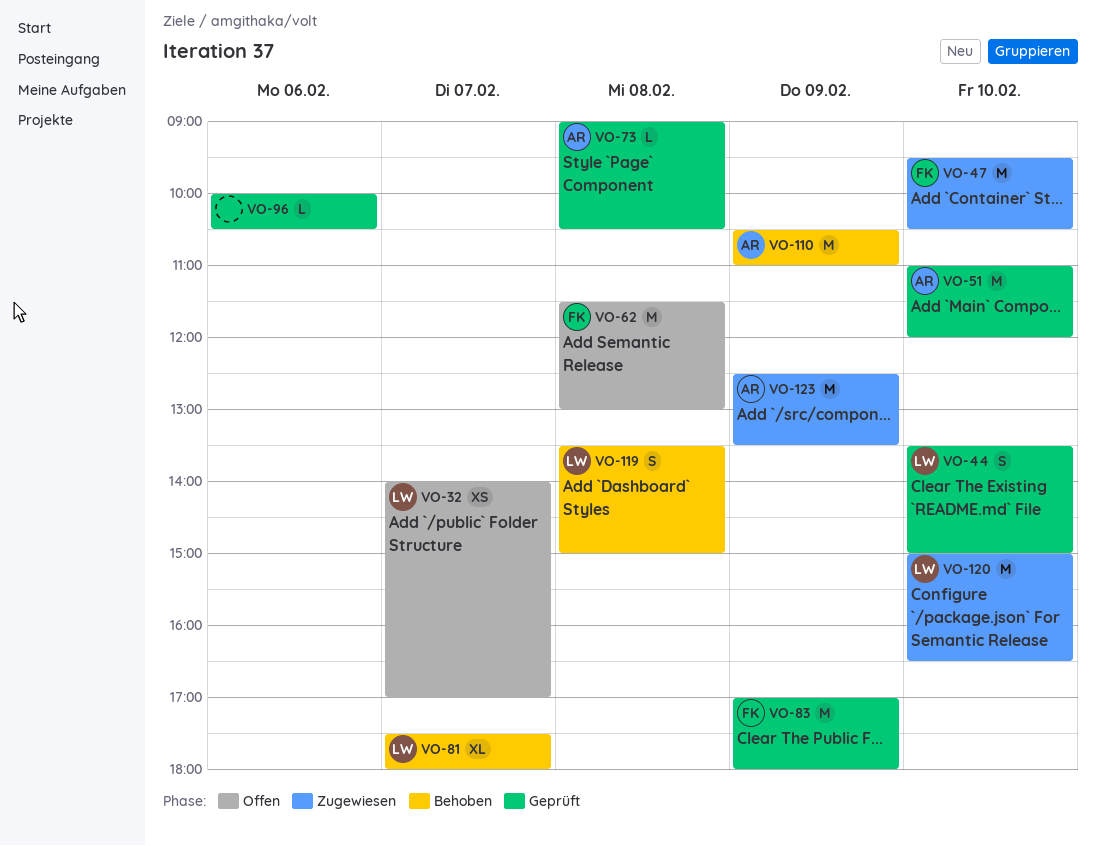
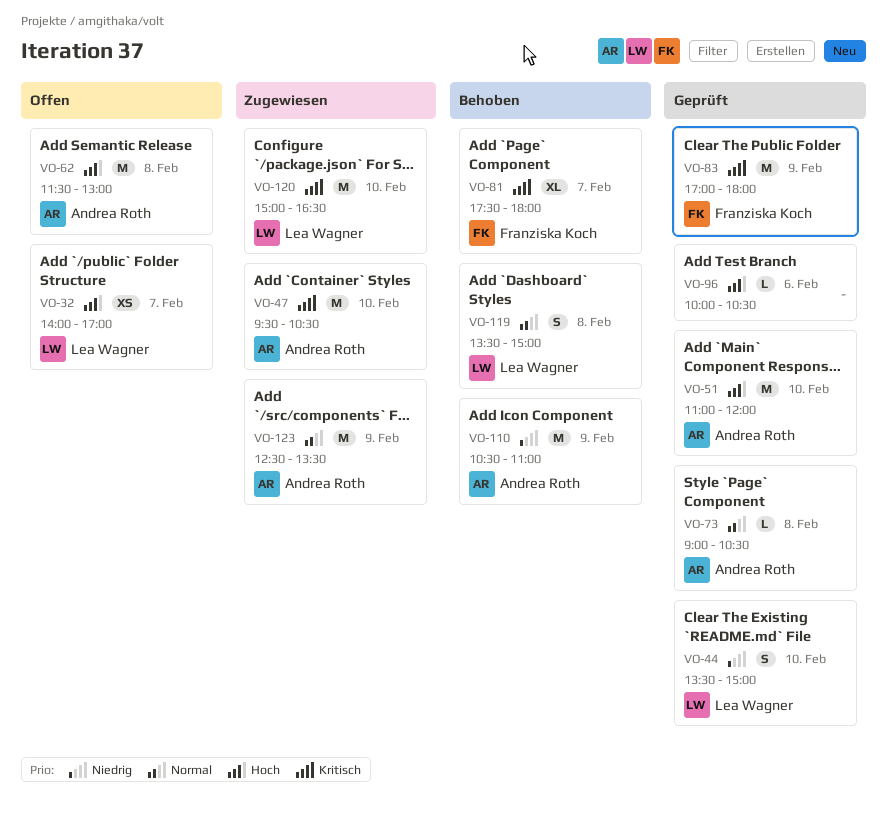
VO-47, owner: Franziska Koch -> Andrea Roth
VO-62, owner: Franziska Koch -> Andrea Roth
VO-81, owner: Lea Wagner -> Franziska Koch

